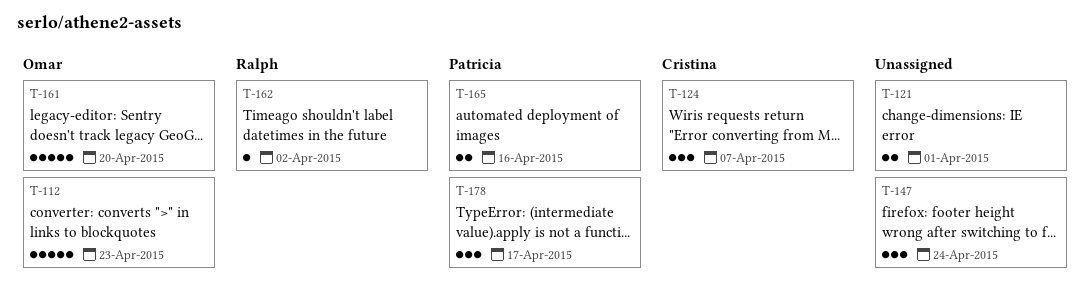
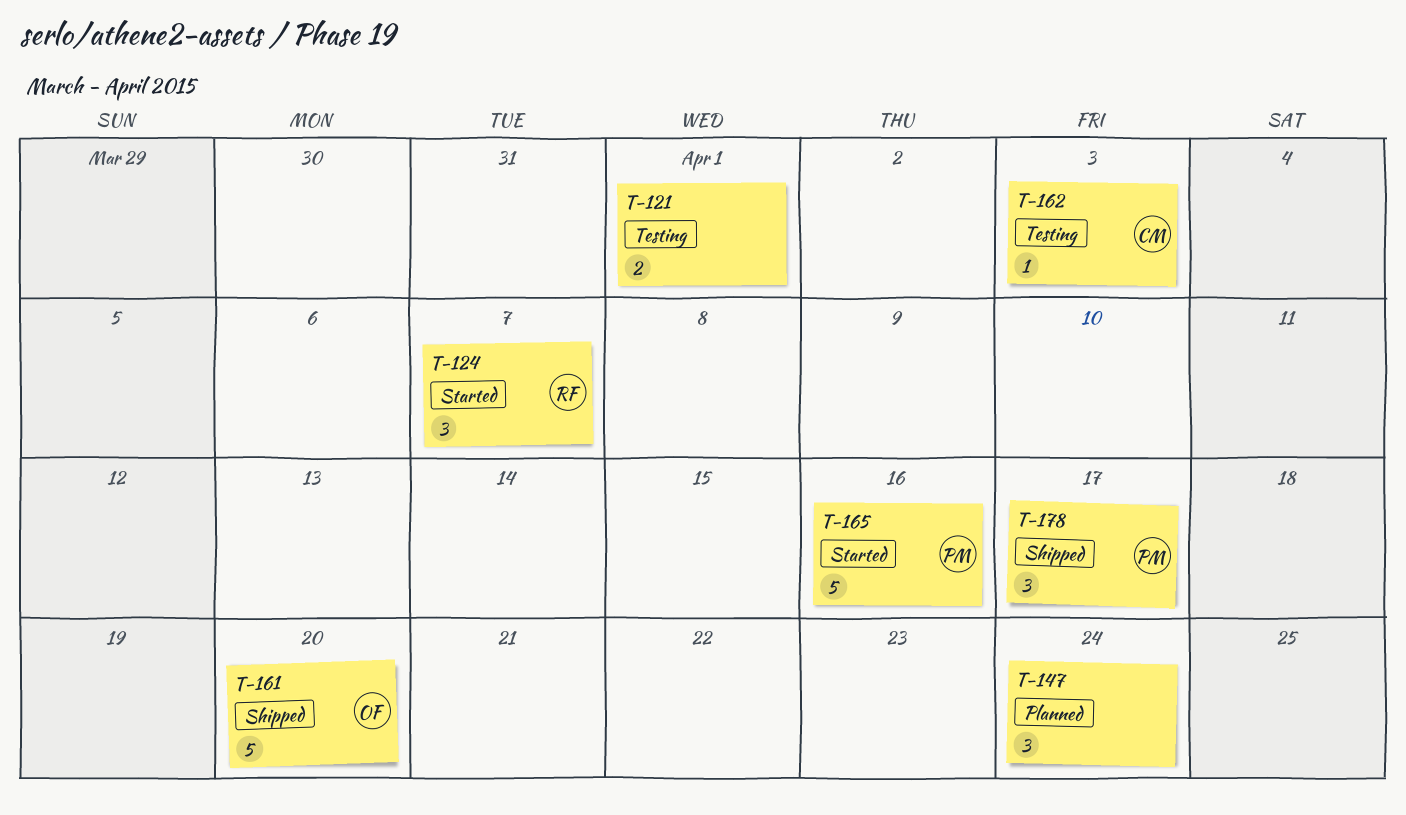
T-112: present -> none
T-124, owner: Cristina -> Ralph
T-162, owner: Ralph -> Cristina
T-162, due: Apr 2 -> Apr 3
T-165, estimate: 2 -> 5

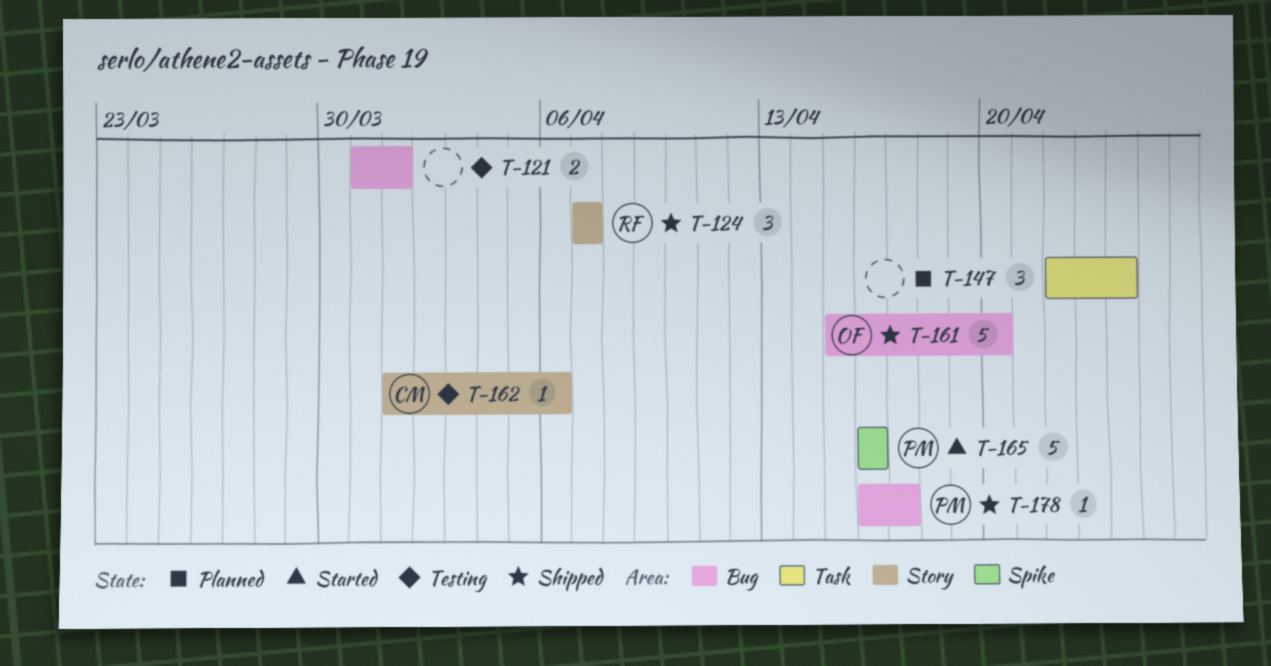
T-124, status: Started -> Shipped
T-162, due: Apr 3 -> Apr 6
T-178, estimate: 3 -> 1

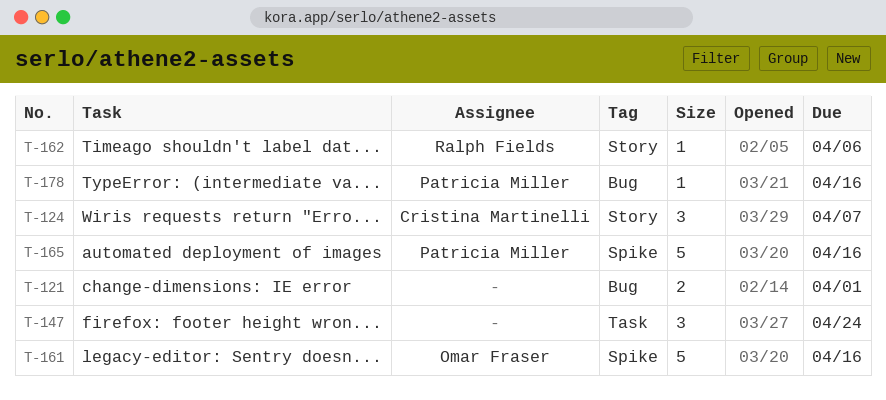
T-124, owner: Ralph Fields -> Cristina Martinelli
T-161, label: Bug -> Spike
T-161, due: Apr 20 -> Apr 16
T-162, owner: Cristina Martinelli -> Ralph Fields
T-178, due: Apr 17 -> Apr 16

